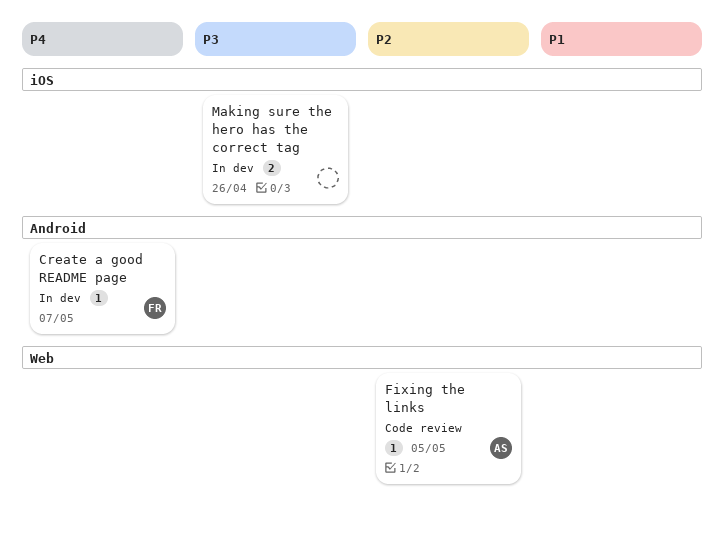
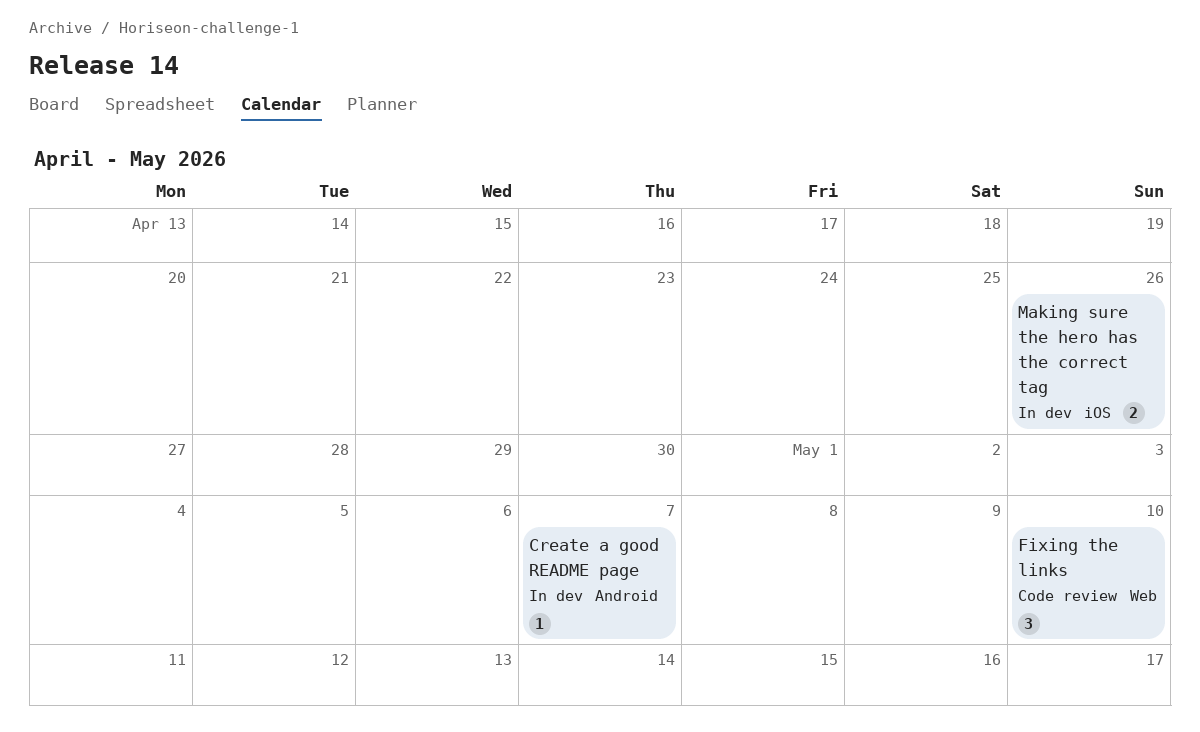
Fixing the links, estimate: 1 -> 3
Fixing the links, due: May 5 -> May 10

